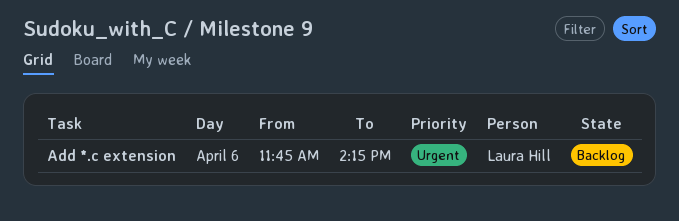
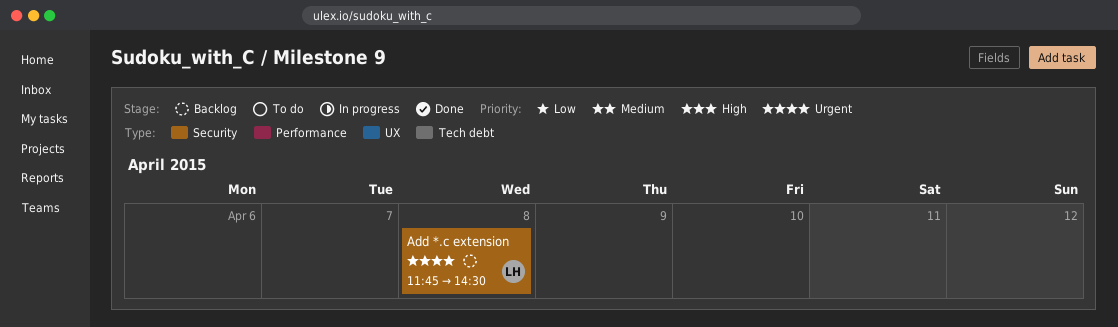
Add *.c extension, day: Apr 6 -> Apr 8
Add *.c extension, ends: 14:15 -> 14:30

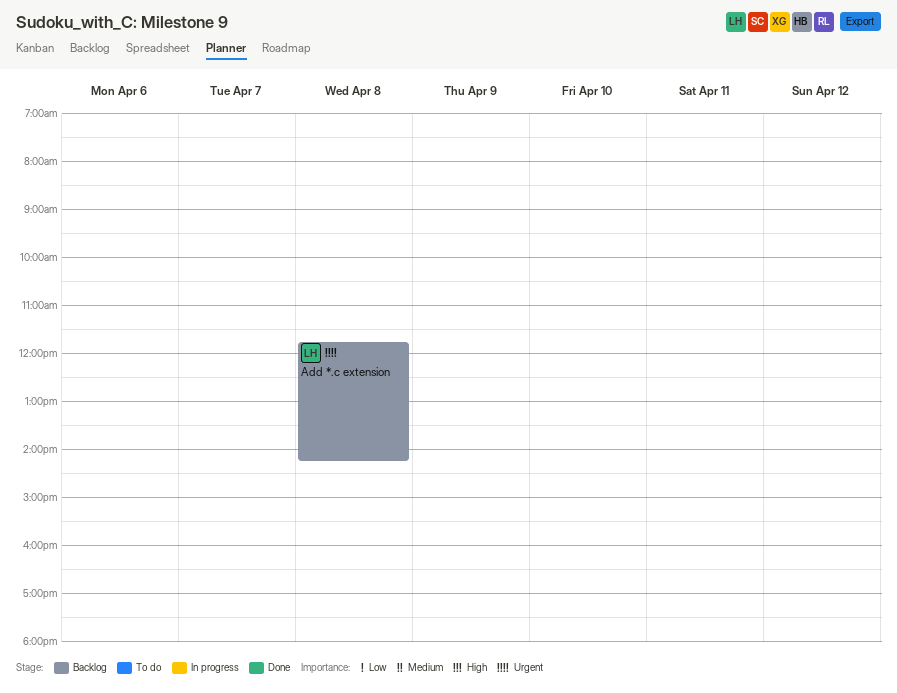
Add *.c extension, ends: 14:30 -> 14:15

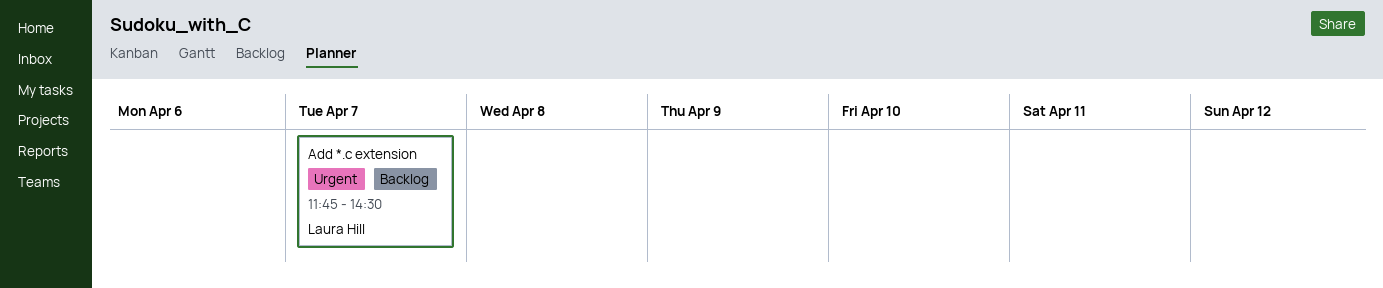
Add *.c extension, day: Apr 8 -> Apr 7
Add *.c extension, ends: 14:15 -> 14:30

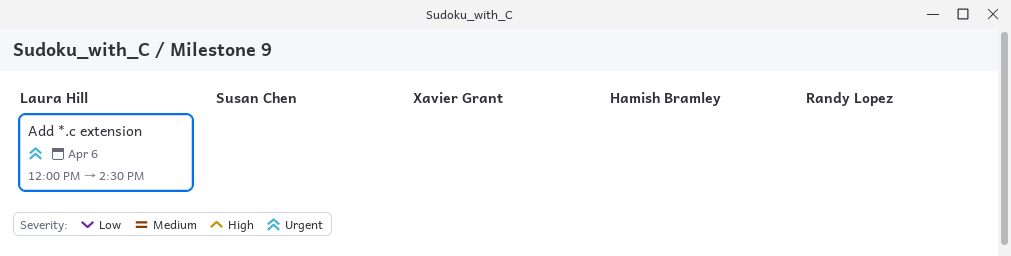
Add *.c extension, day: Apr 7 -> Apr 6
Add *.c extension, begins: 11:45 -> 12:00

